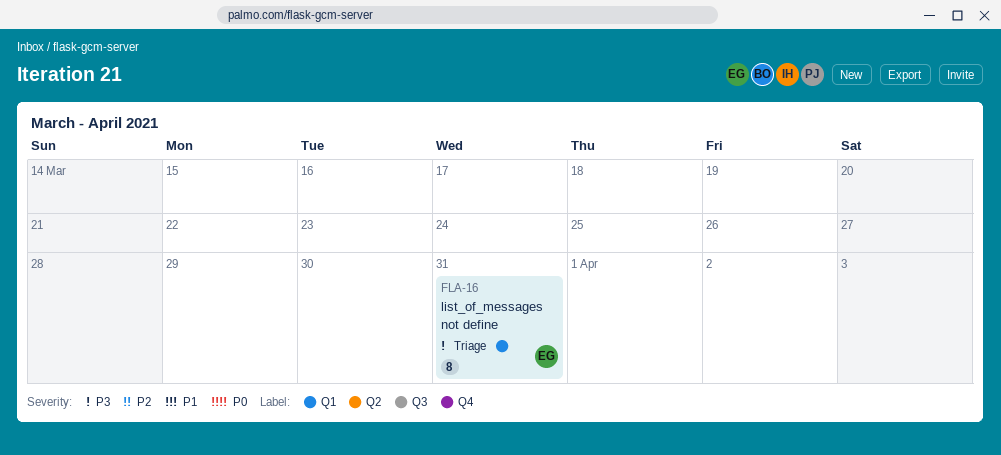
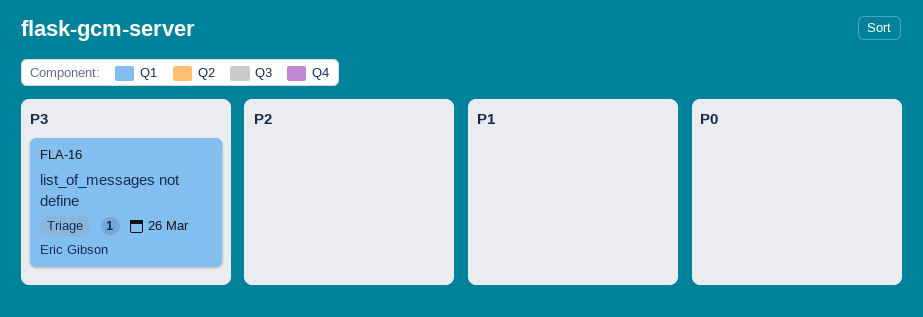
FLA-16, estimate: 8 -> 1
FLA-16, due: Mar 31 -> Mar 26

